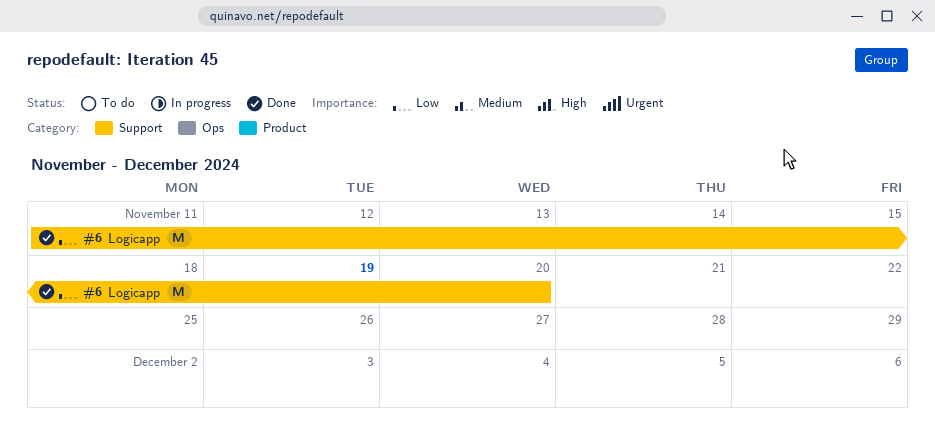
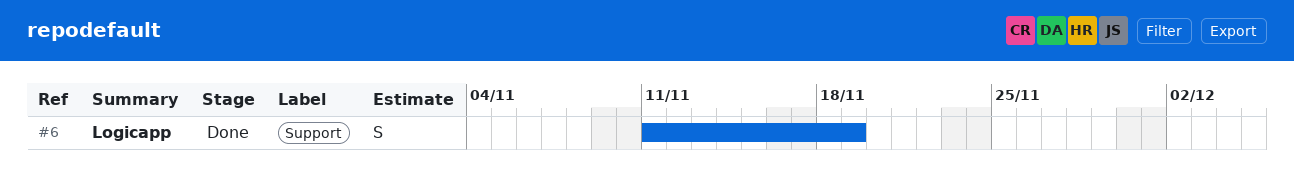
#6, estimate: M -> S
#6, due: Nov 20 -> Nov 19

